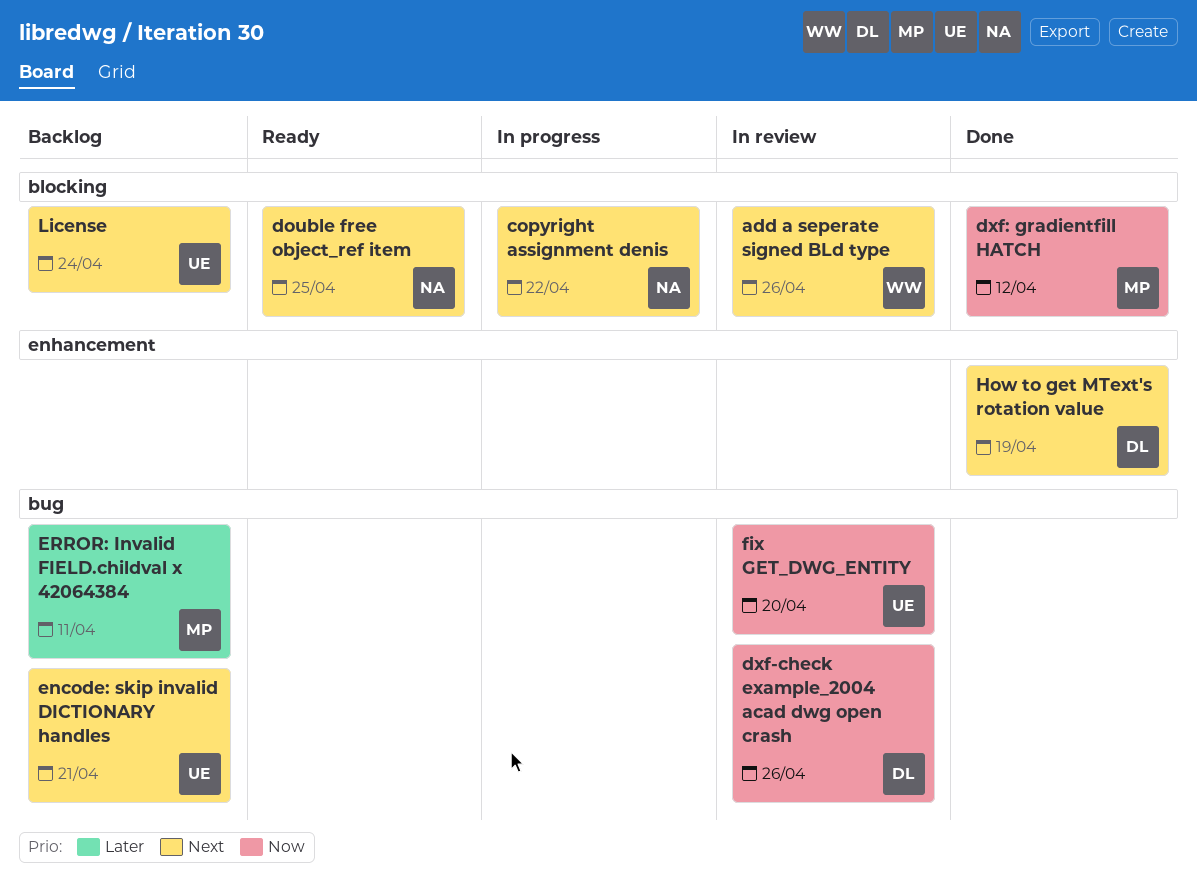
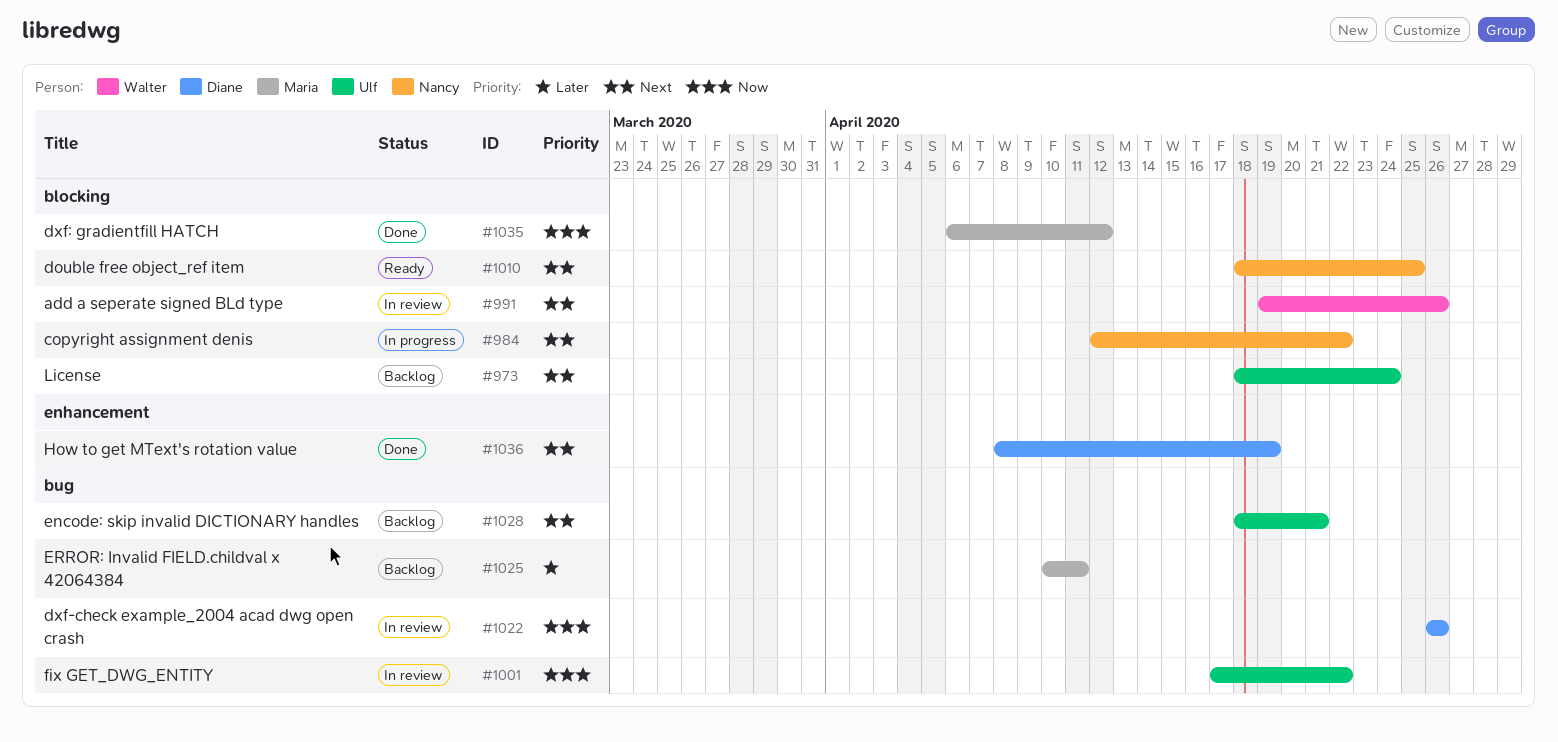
fix GET_DWG_ENTITY, due: Apr 20 -> Apr 22

